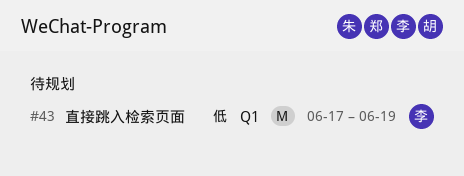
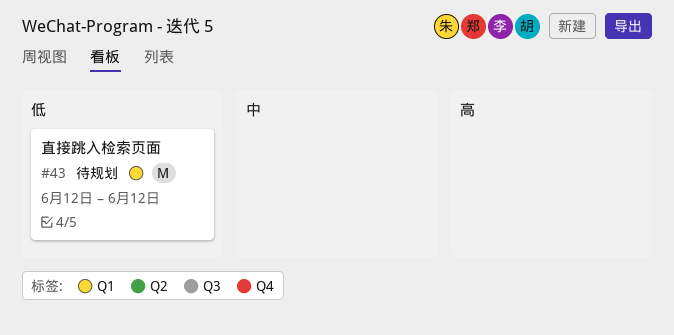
#43, start: Jun 17 -> Jun 12
#43, due: Jun 19 -> Jun 12

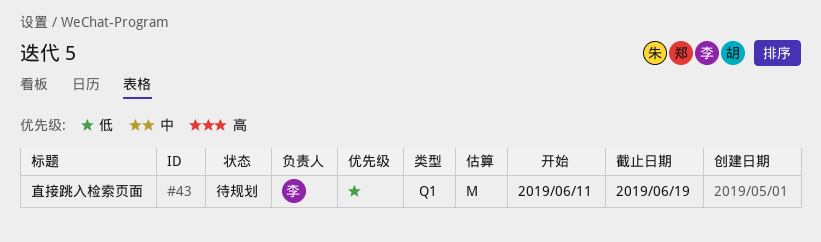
#43, start: Jun 12 -> Jun 11
#43, due: Jun 12 -> Jun 19

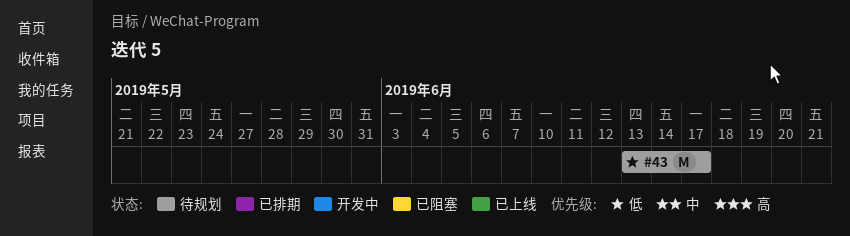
#43, start: Jun 11 -> Jun 13
#43, due: Jun 19 -> Jun 17

